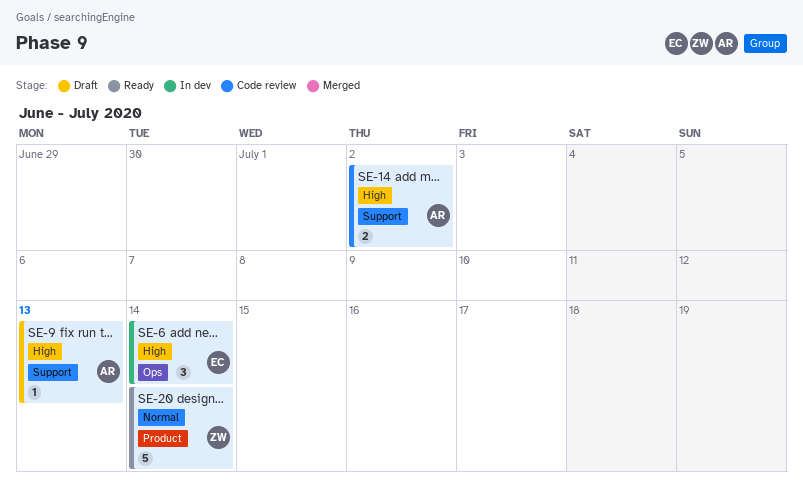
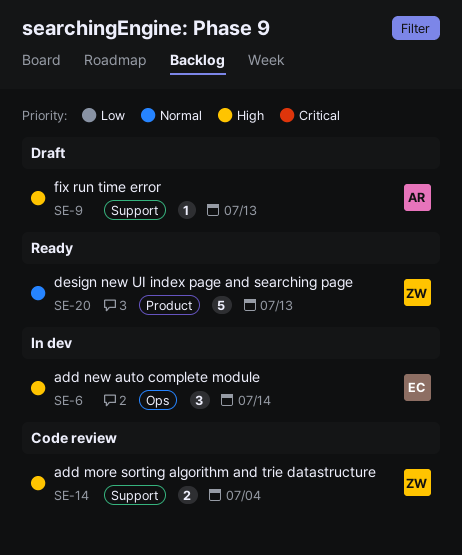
SE-14, owner: AR -> ZW
SE-14, due: Jul 2 -> Jul 4
SE-20, due: Jul 14 -> Jul 13

